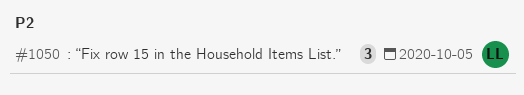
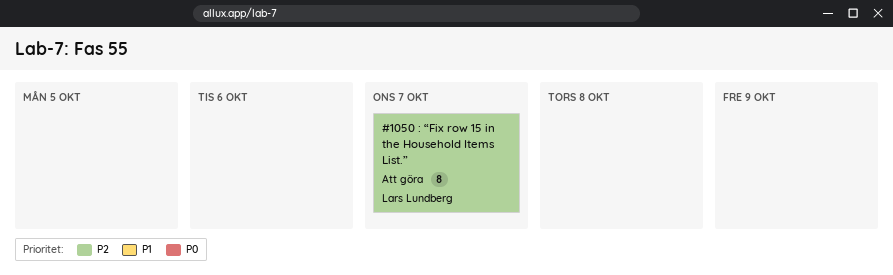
#1050, estimate: 3 -> 8
#1050, due: Oct 5 -> Oct 7

